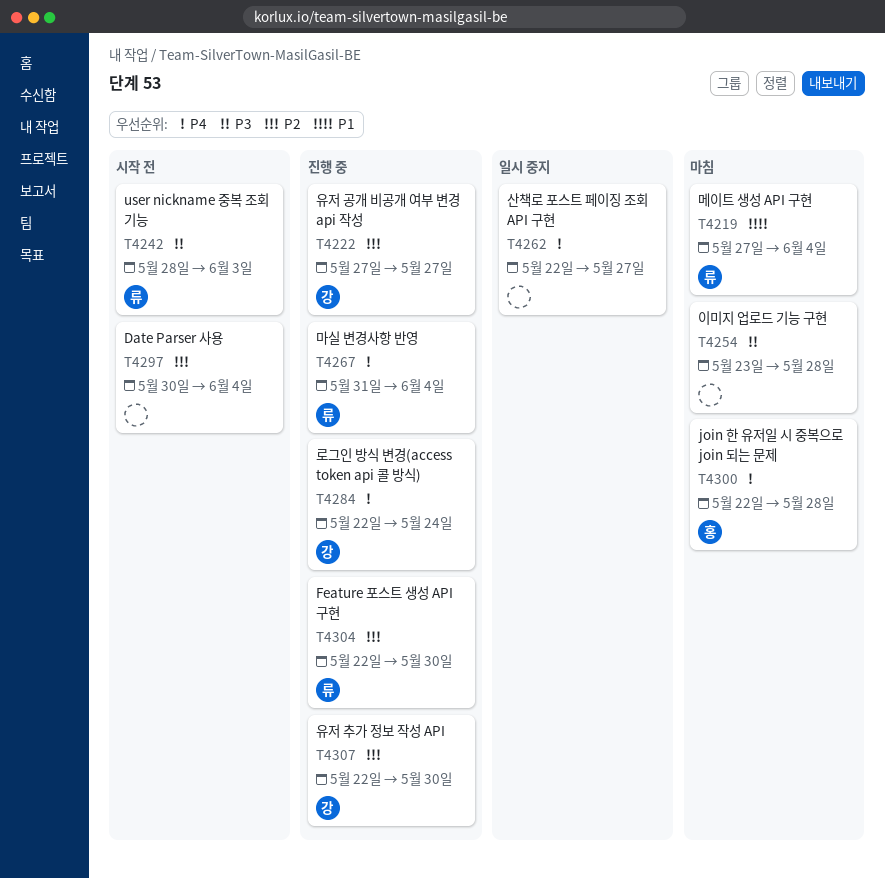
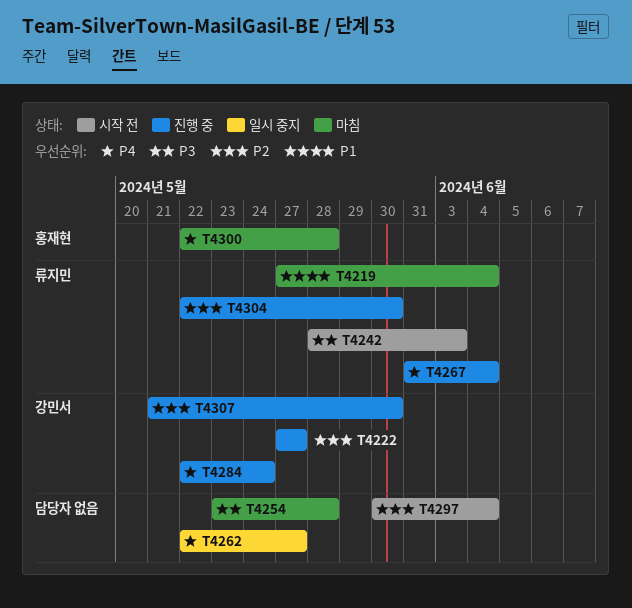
T4307, start: May 22 -> May 21

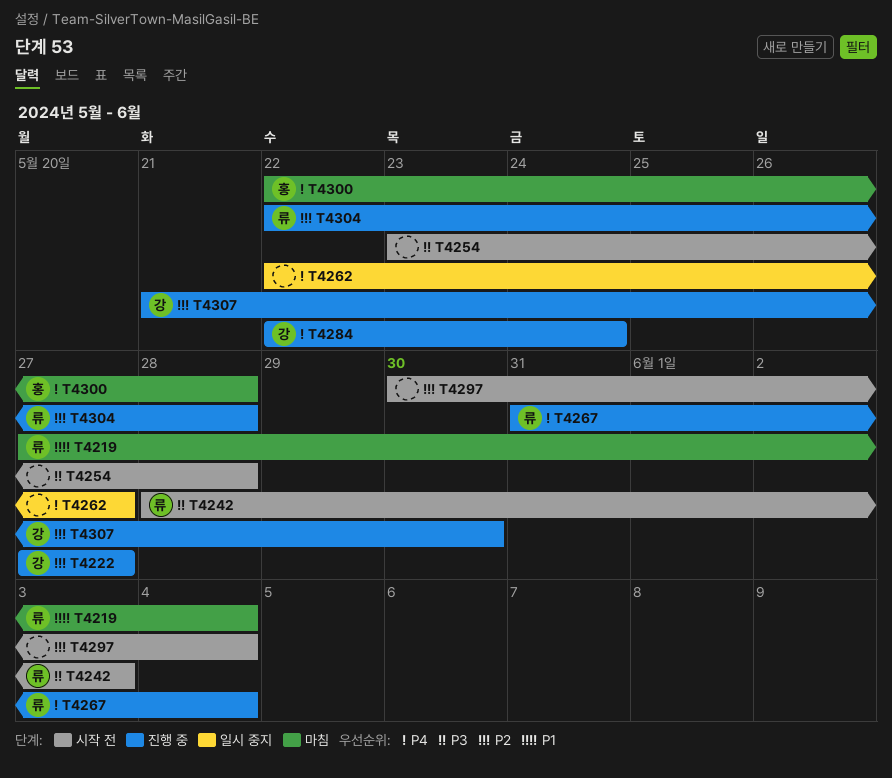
T4254, status: 마침 -> 시작 전
T4304, due: May 30 -> May 28

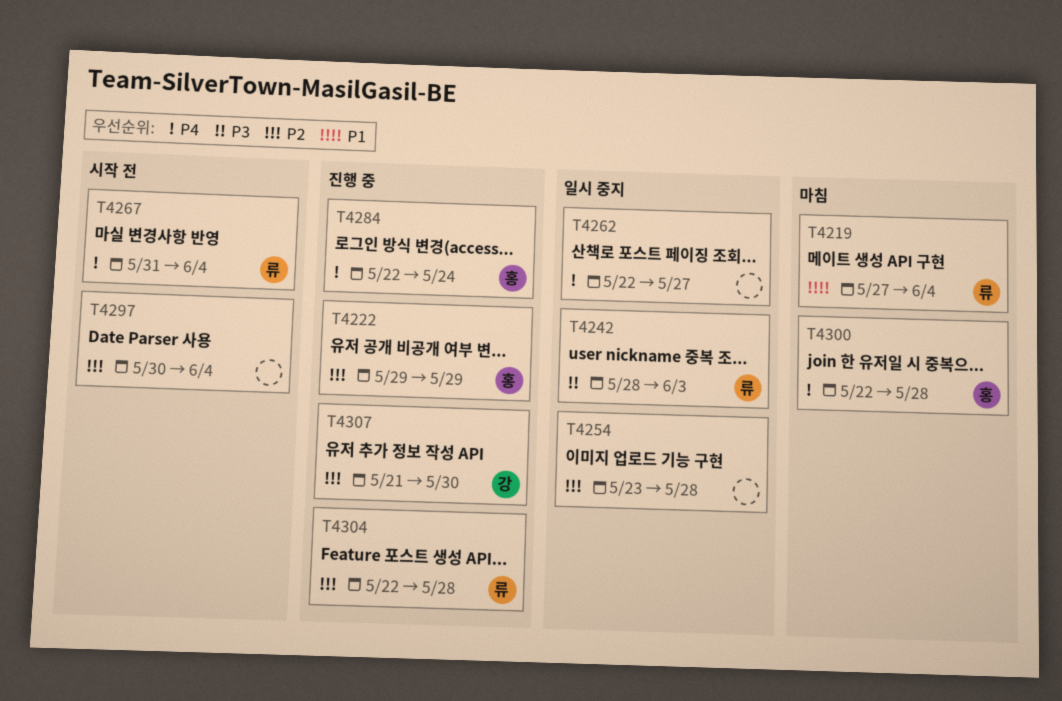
T4222, owner: 강 -> 홍
T4222, start: May 27 -> May 29
T4222, due: May 27 -> May 29
T4242, status: 시작 전 -> 일시 중지
T4254, status: 시작 전 -> 일시 중지
T4254, priority: P3 -> P2
T4267, status: 진행 중 -> 시작 전
T4284, owner: 강 -> 홍

